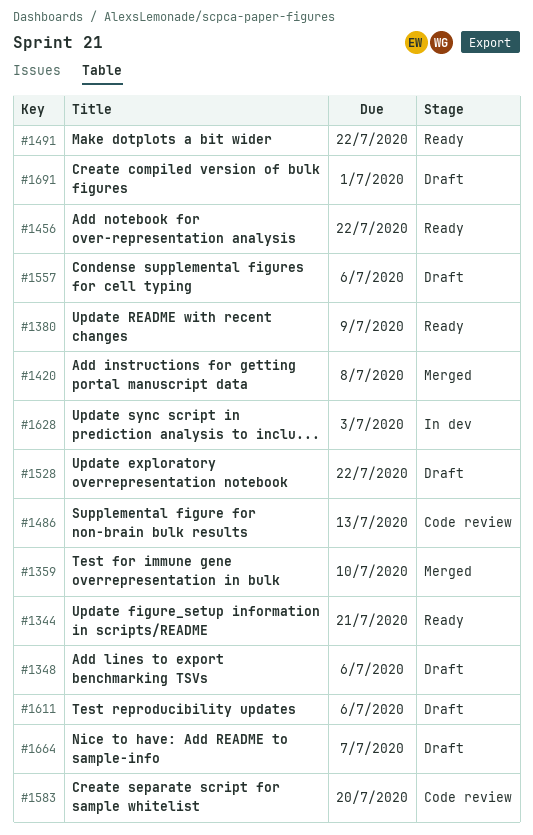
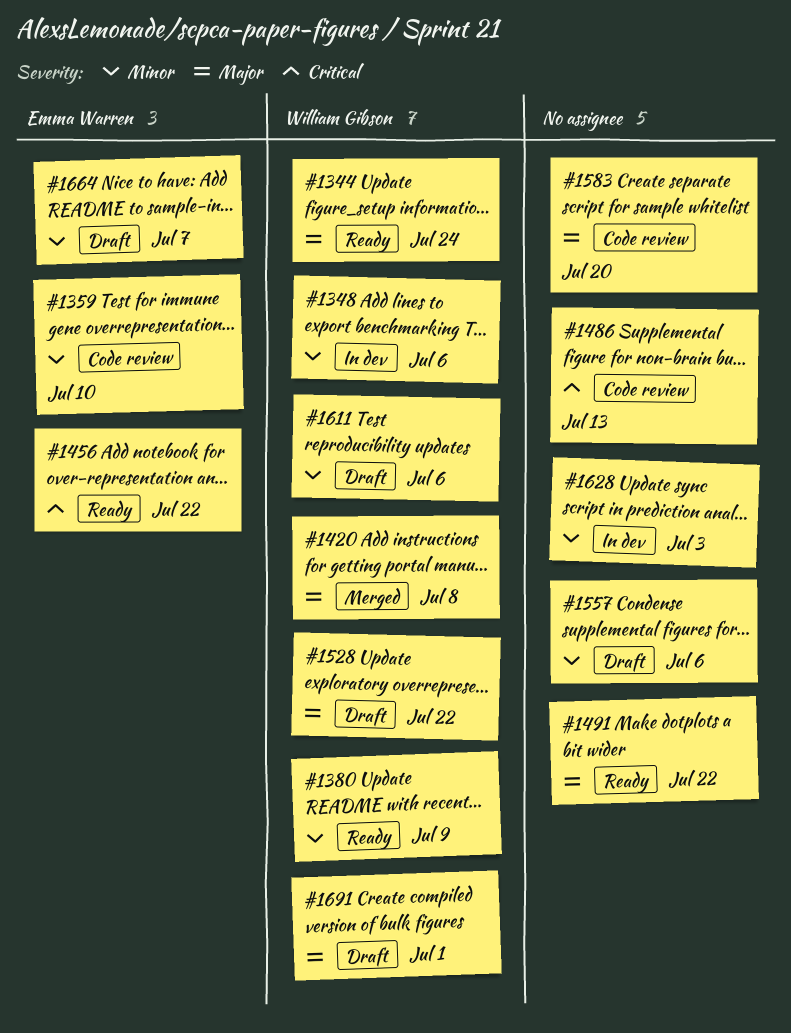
#1344, due: Jul 21 -> Jul 24
#1348, status: Draft -> In dev
#1359, status: Merged -> Code review

